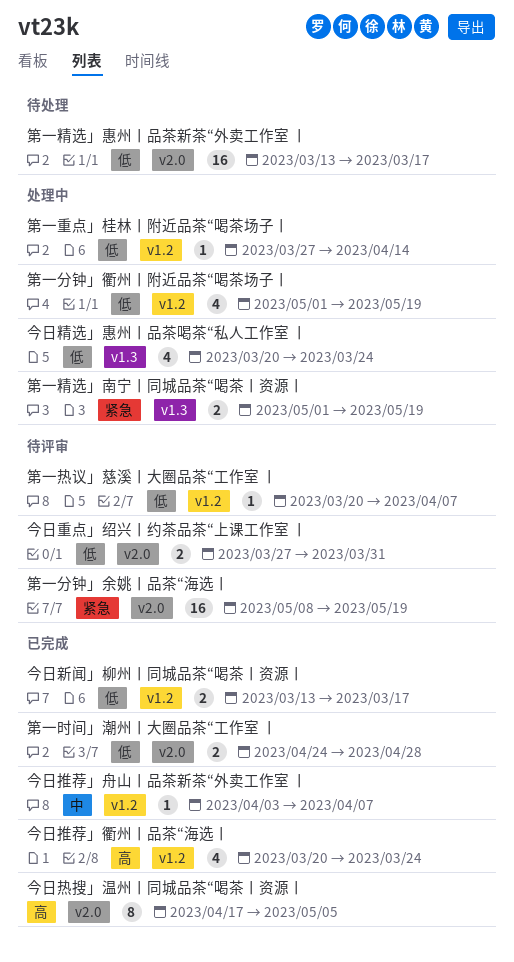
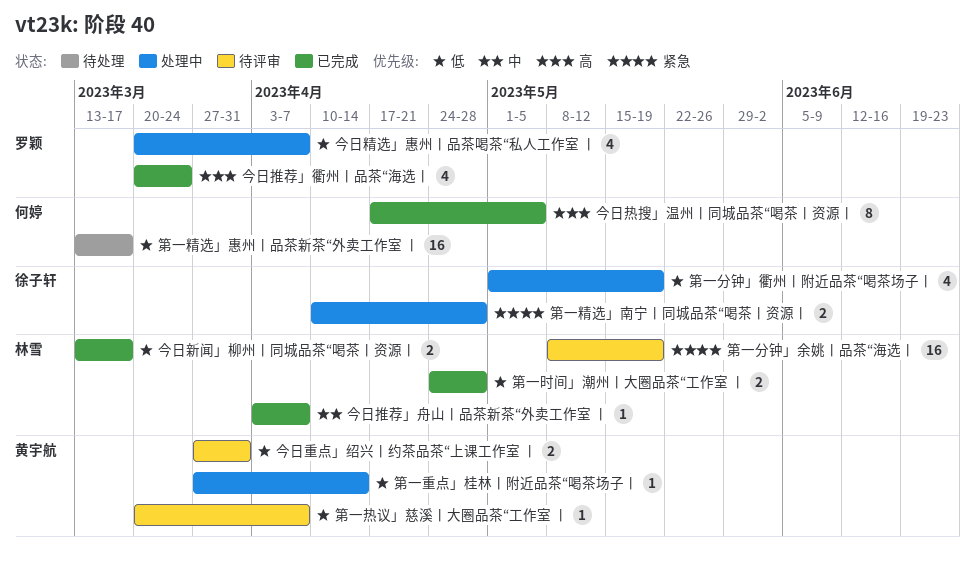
今日精选」惠州丨品茶喝茶“私人工作室 丨, due: Mar 24 -> Apr 7
第一精选」南宁丨同城品茶“喝茶丨资源丨, start: May 1 -> Apr 10
第一精选」南宁丨同城品茶“喝茶丨资源丨, due: May 19 -> Apr 28

